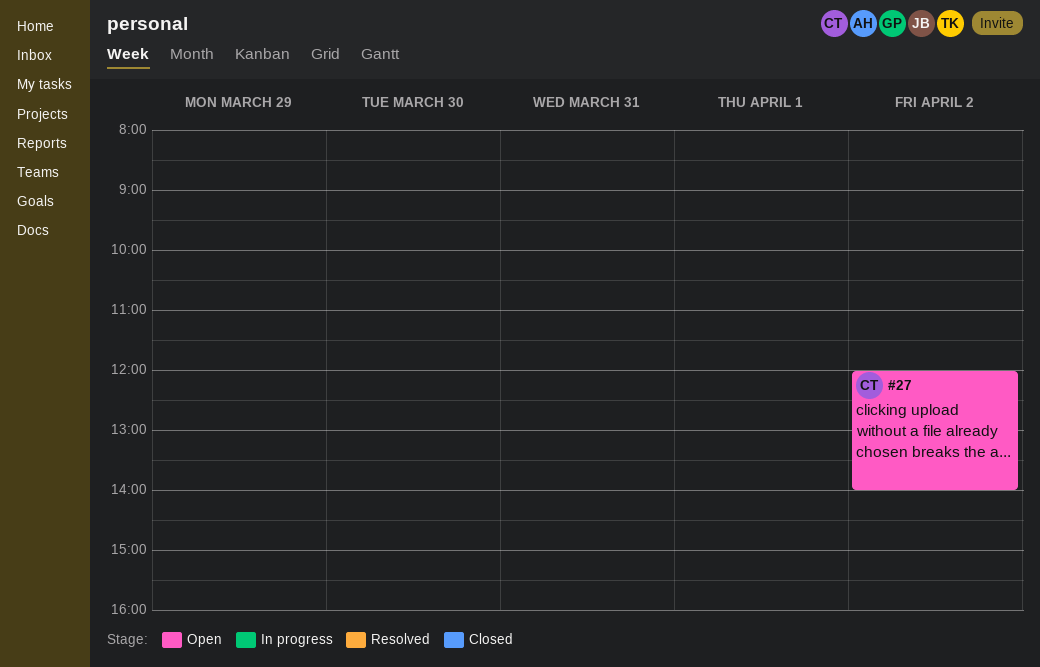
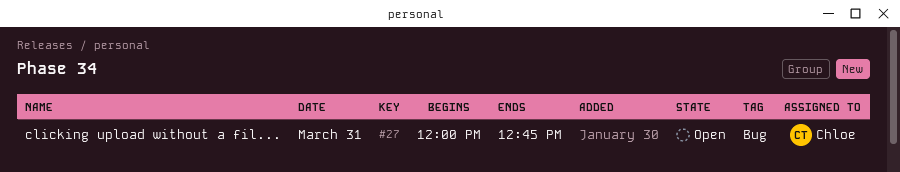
#27, day: Apr 2 -> Mar 31
#27, ends: 14:00 -> 12:45

